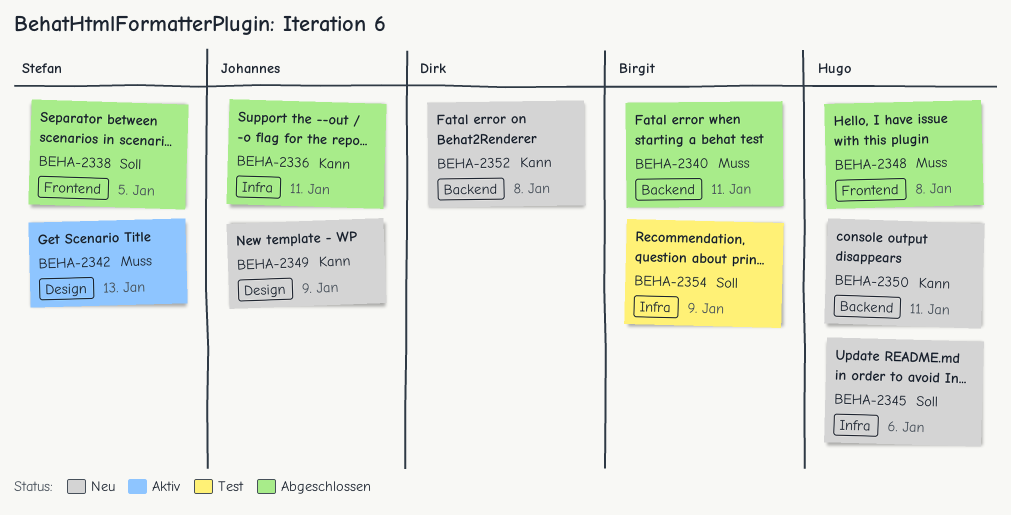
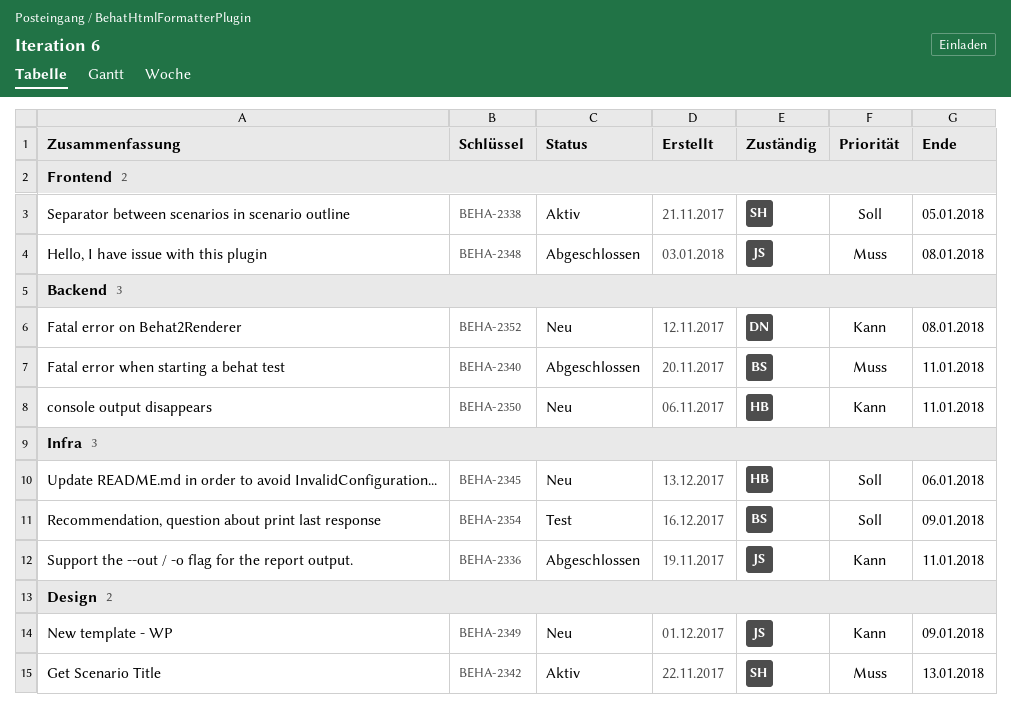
BEHA-2338, status: Abgeschlossen -> Aktiv
BEHA-2348, owner: Hugo -> Johannes

